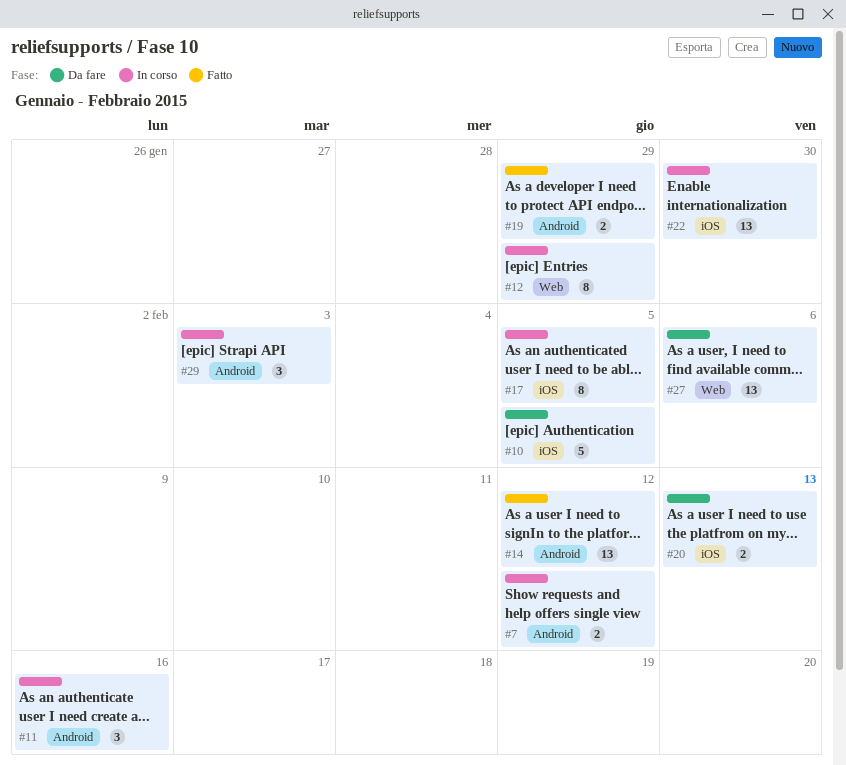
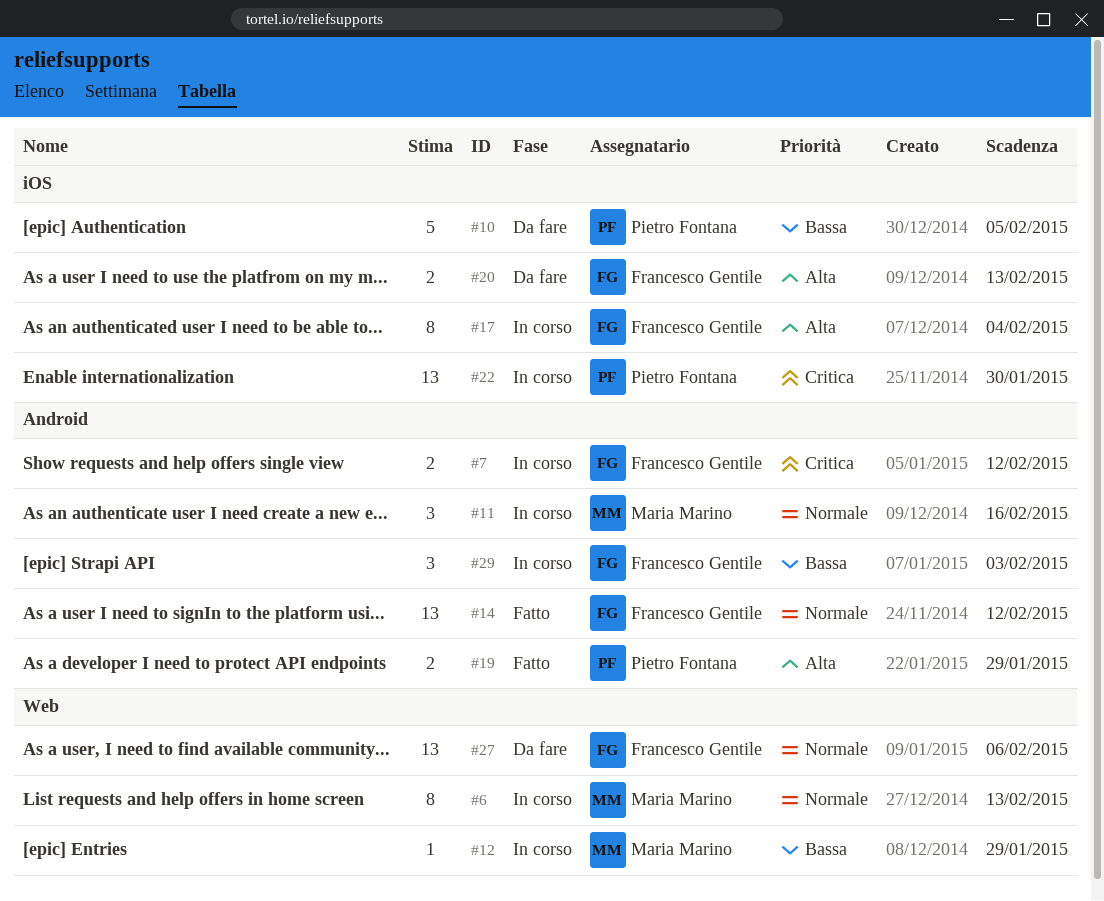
#6: none -> present
#12, estimate: 8 -> 1
#17, due: Feb 5 -> Feb 4

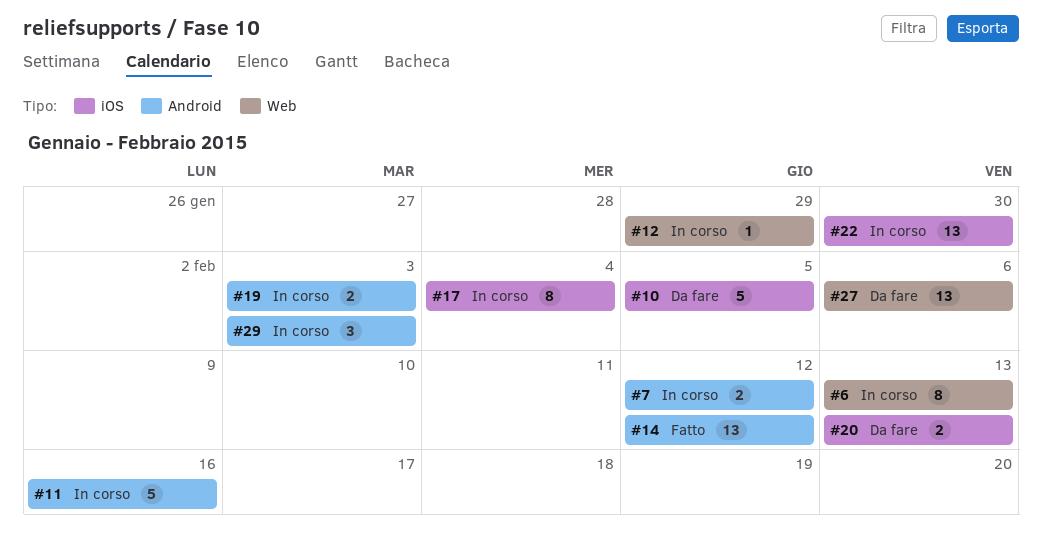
#11, estimate: 3 -> 5
#19, status: Fatto -> In corso
#19, due: Jan 29 -> Feb 3

